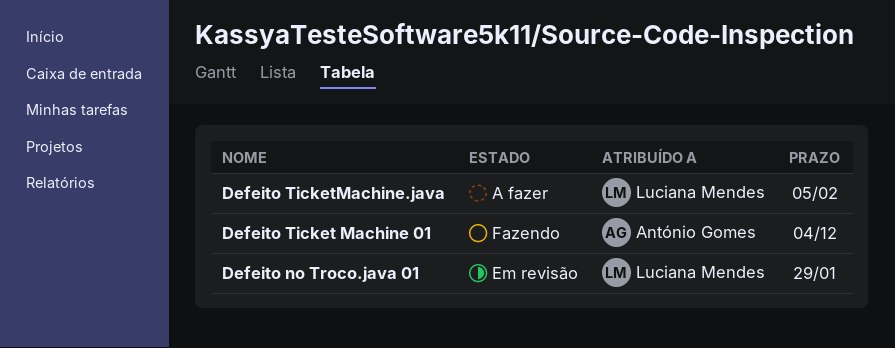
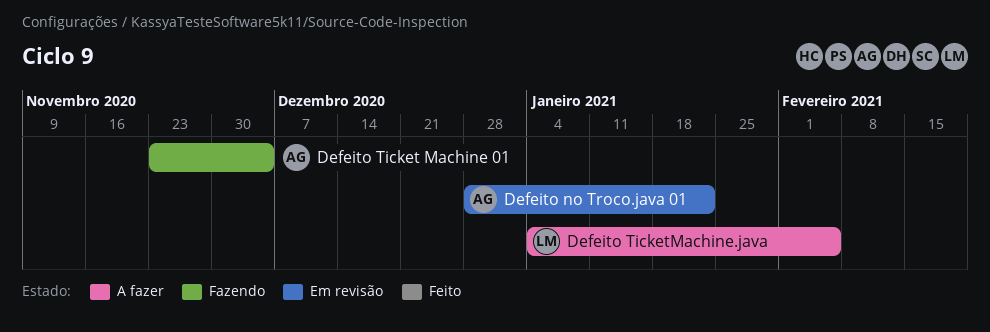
Defeito no Troco.java 01, owner: Luciana Mendes -> António Gomes
Defeito no Troco.java 01, due: Jan 29 -> Jan 22

